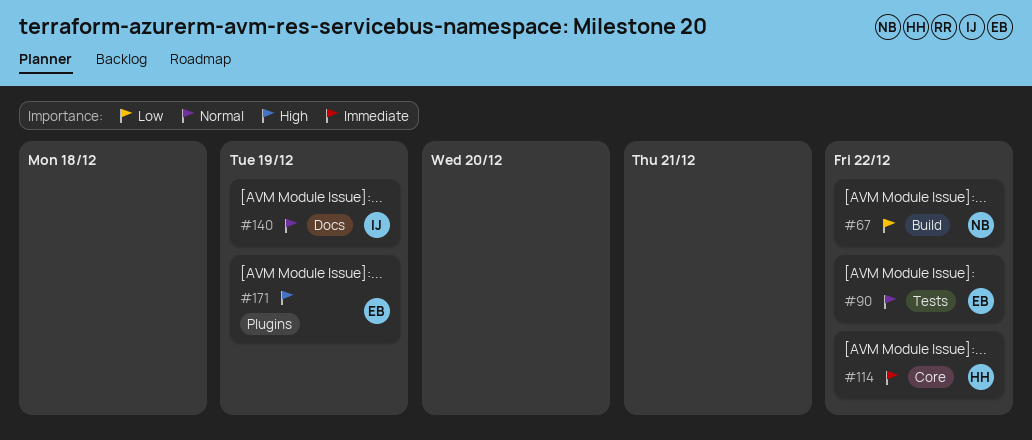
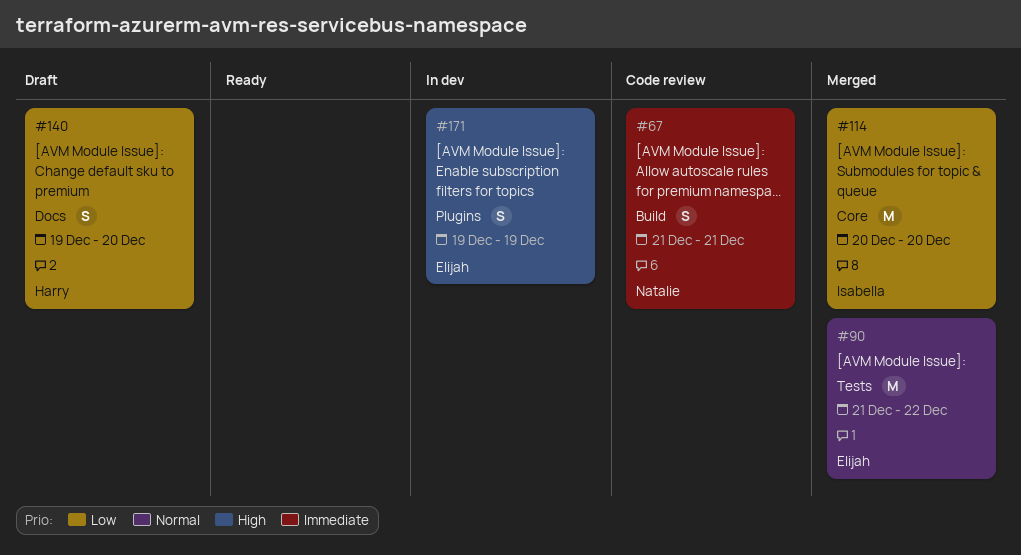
#67, priority: Low -> Immediate
#67, due: Dec 22 -> Dec 21
#114, owner: Harry -> Isabella
#114, priority: Immediate -> Low
#114, due: Dec 22 -> Dec 20
#140, owner: Isabella -> Harry
#140, priority: Normal -> Low
#140, due: Dec 19 -> Dec 20

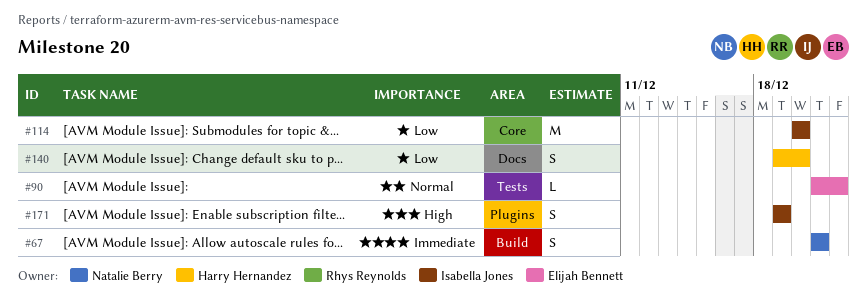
#90, estimate: M -> L
#171, owner: Elijah Bennett -> Isabella Jones

